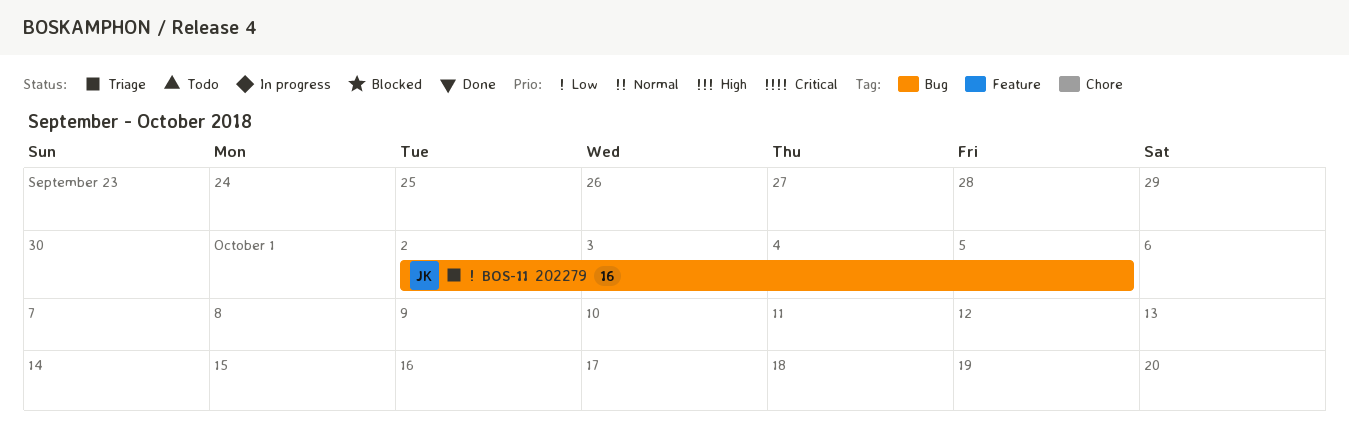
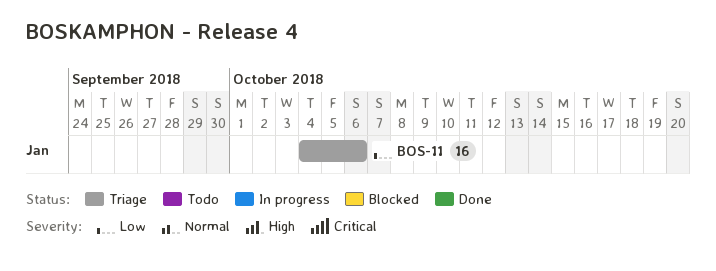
BOS-11, start: Oct 2 -> Oct 4
BOS-11, due: Oct 5 -> Oct 6

